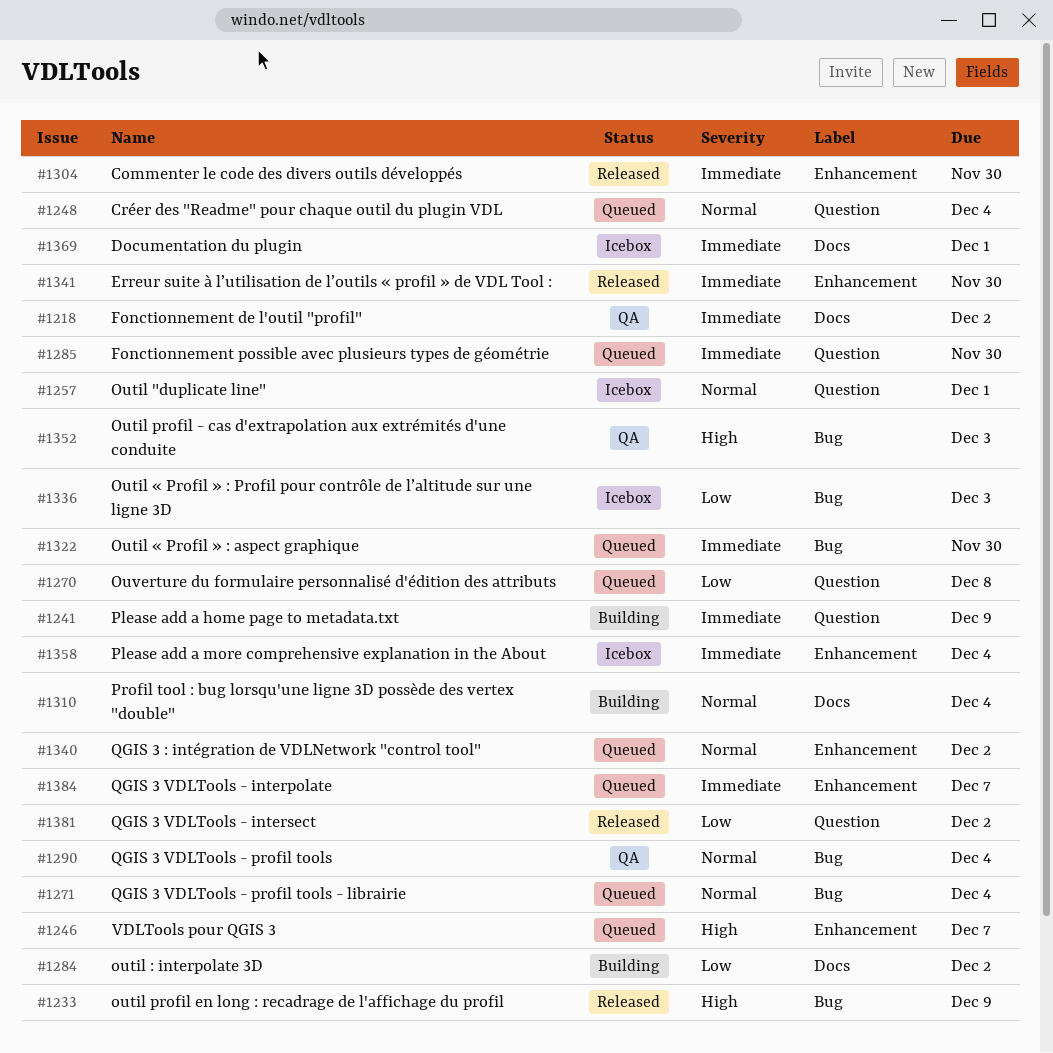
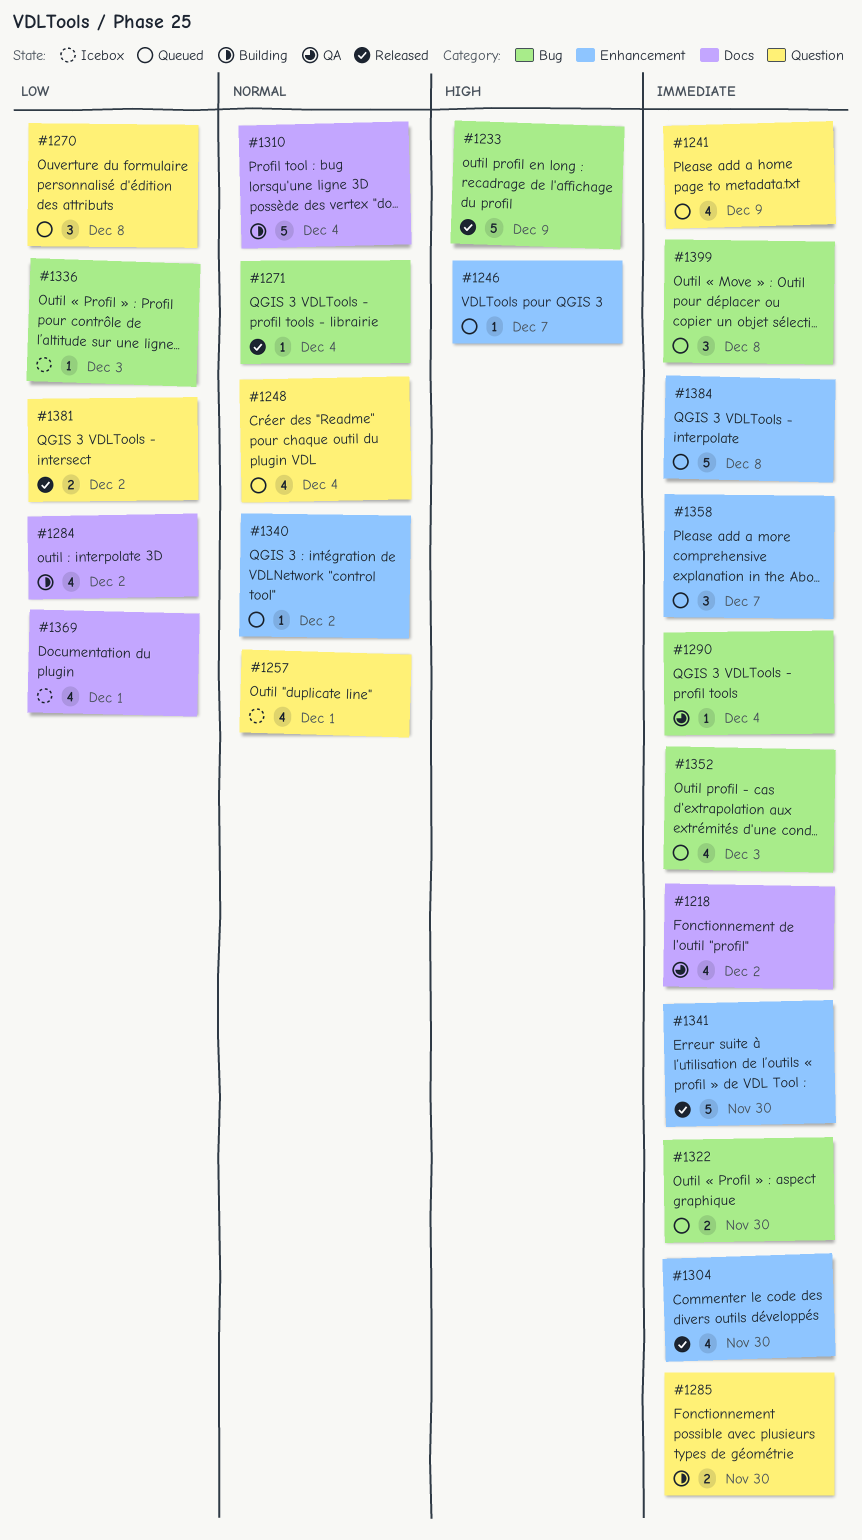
#1241, status: Building -> Queued
#1271, status: Queued -> Released
#1285, status: Queued -> Building
#1290, priority: Normal -> Immediate
#1352, status: QA -> Queued
#1352, priority: High -> Immediate
#1358, status: Icebox -> Queued
#1358, due: Dec 4 -> Dec 7
#1369, priority: Immediate -> Low
#1384, due: Dec 7 -> Dec 8
#1399: none -> present

